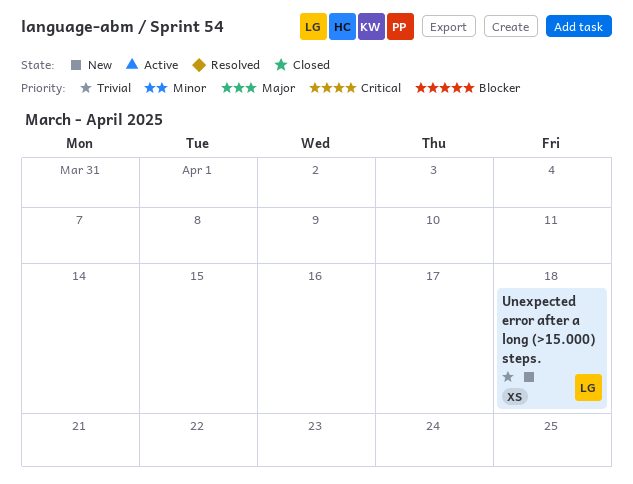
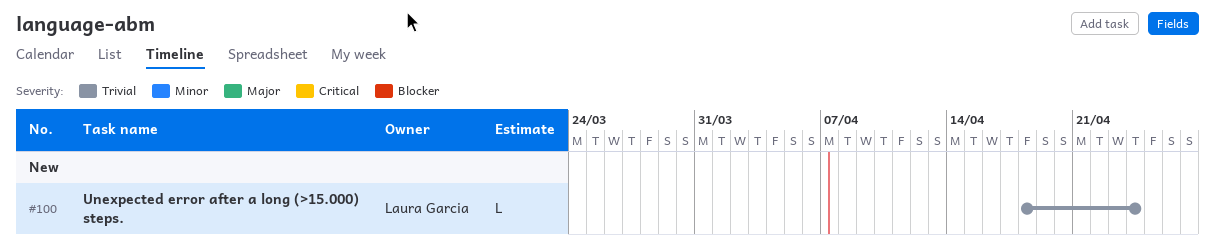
Unexpected error after a long (>15.000) steps., estimate: XS -> L
Unexpected error after a long (>15.000) steps., due: Apr 18 -> Apr 24

